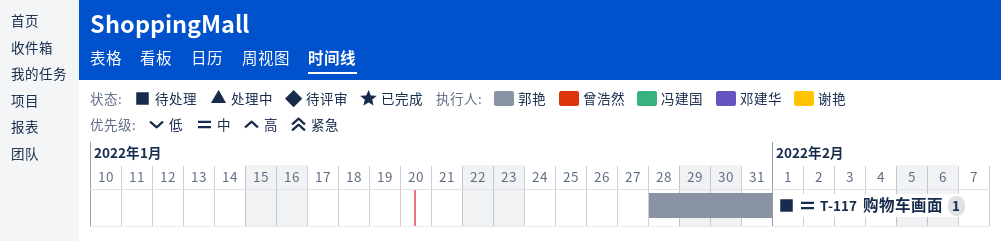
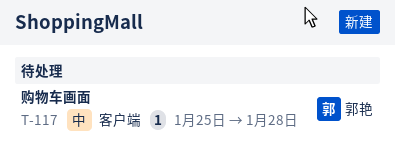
T-117, start: Jan 28 -> Jan 25
T-117, due: Jan 31 -> Jan 28

